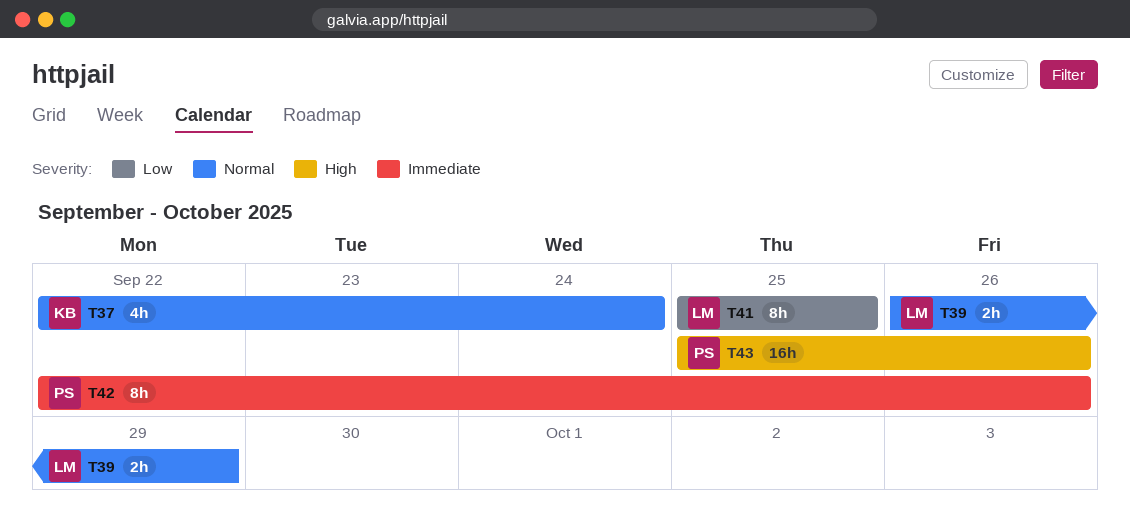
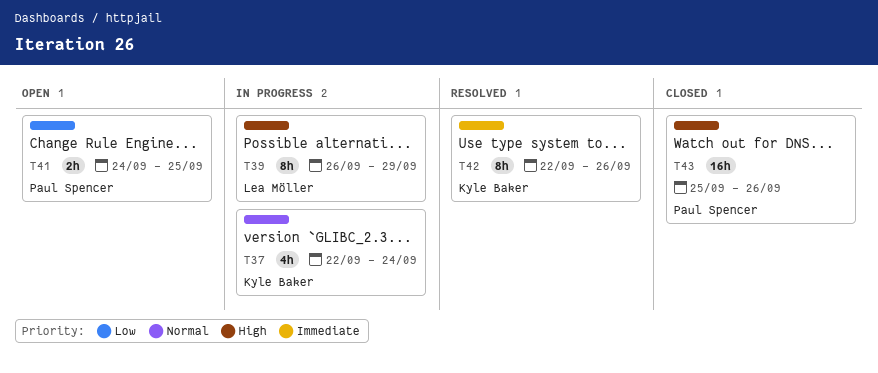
T39, priority: Normal -> High
T39, estimate: 2h -> 8h
T41, owner: Lea Möller -> Paul Spencer
T41, estimate: 8h -> 2h
T41, start: Sep 25 -> Sep 24
T42, owner: Paul Spencer -> Kyle Baker

